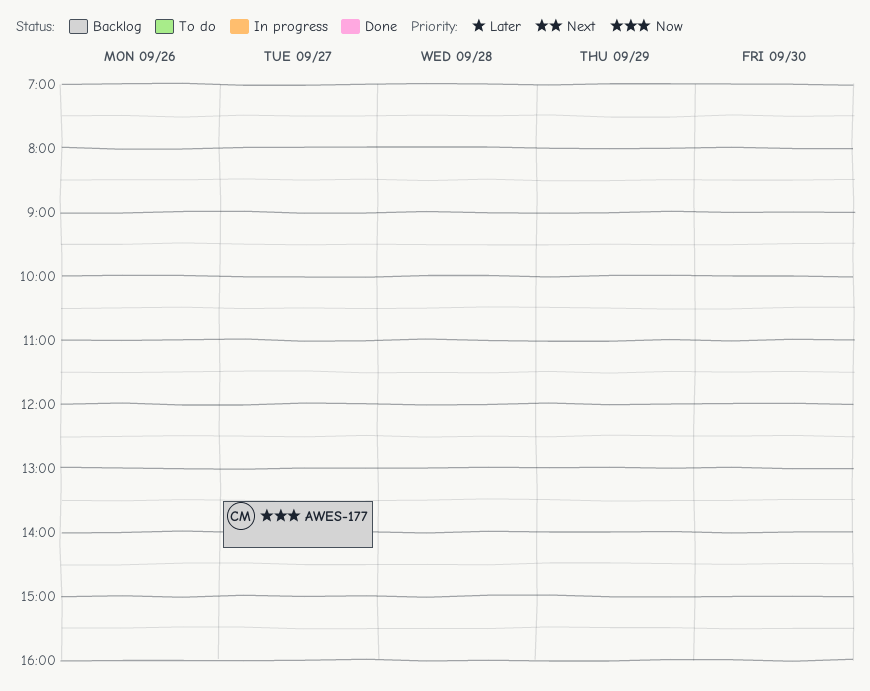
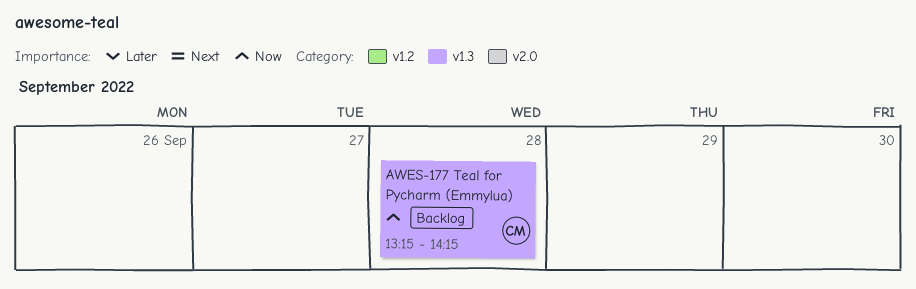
AWES-177, day: Sep 27 -> Sep 28
AWES-177, begins: 13:30 -> 13:15

